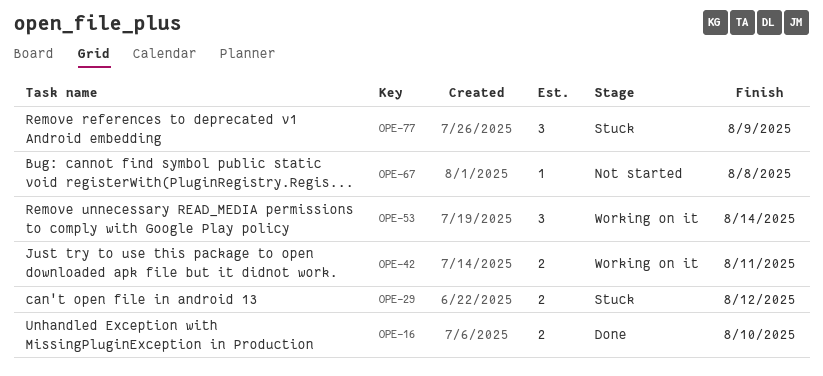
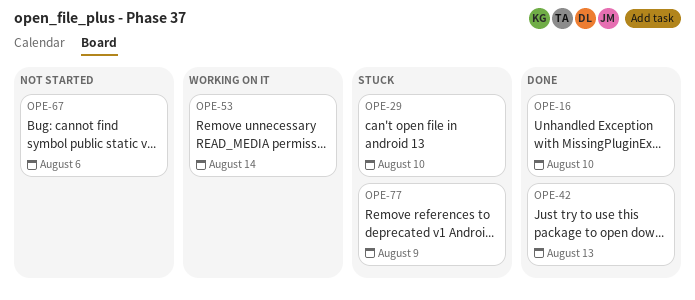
OPE-29, due: Aug 12 -> Aug 10
OPE-42, status: Working on it -> Done
OPE-42, due: Aug 11 -> Aug 13
OPE-67, due: Aug 8 -> Aug 6

